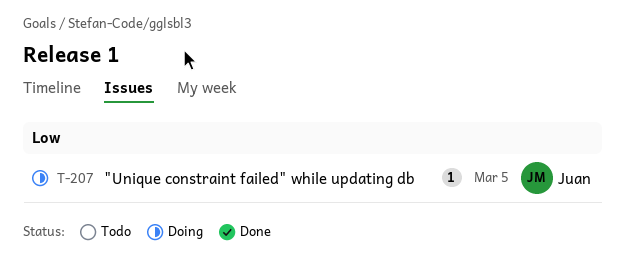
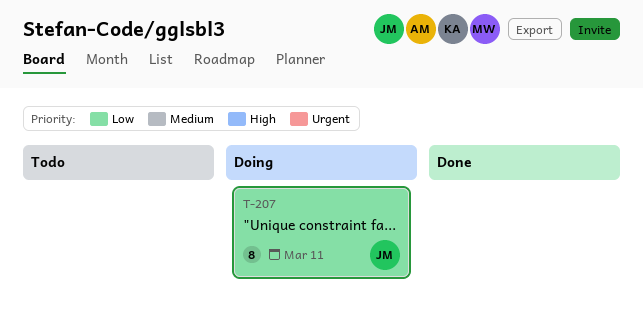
T-207, estimate: 1 -> 8
T-207, due: Mar 5 -> Mar 11

